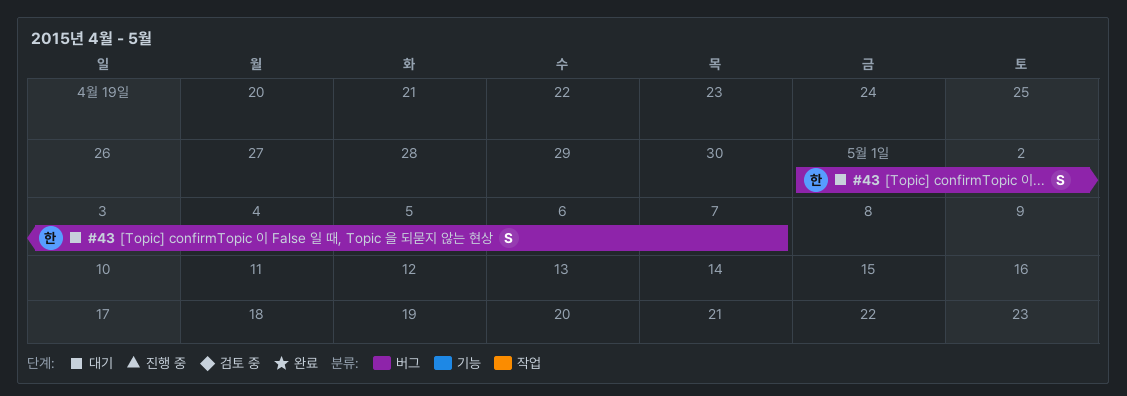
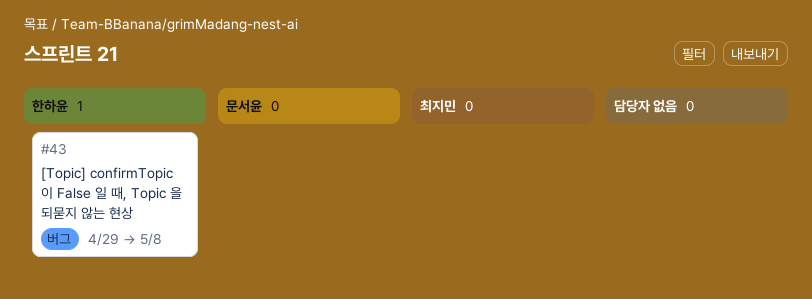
#43, start: May 1 -> Apr 29
#43, due: May 7 -> May 8

